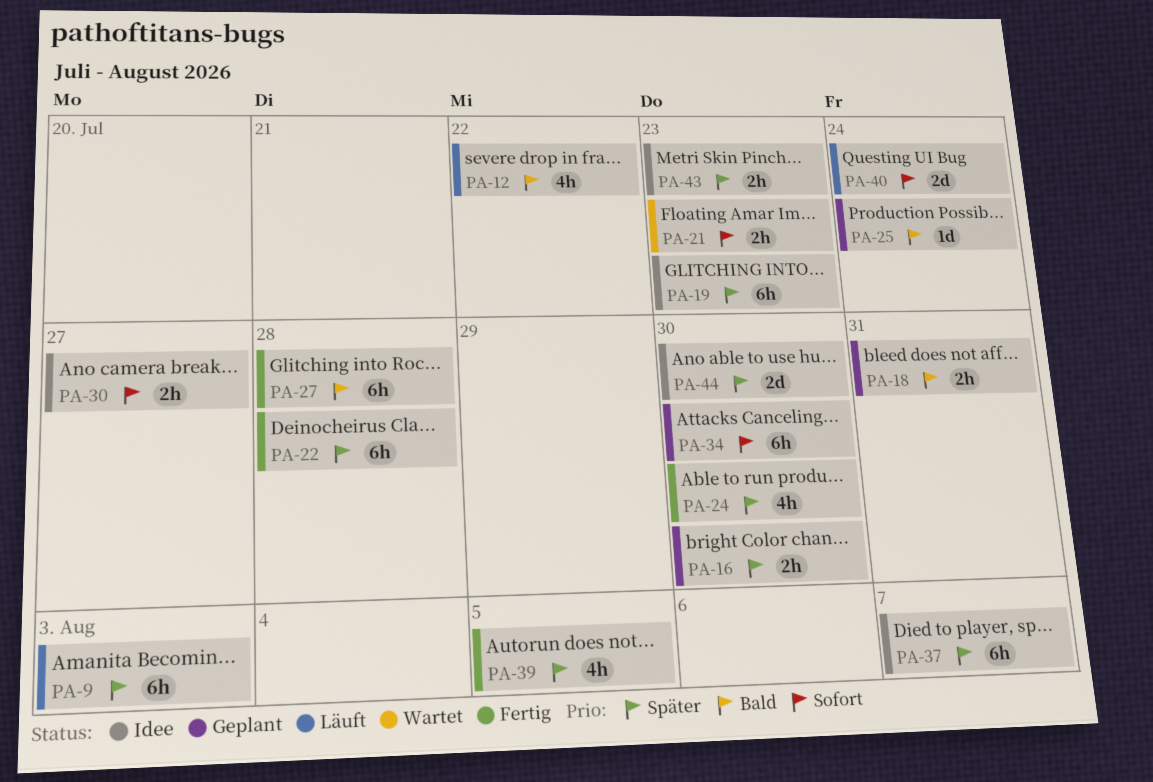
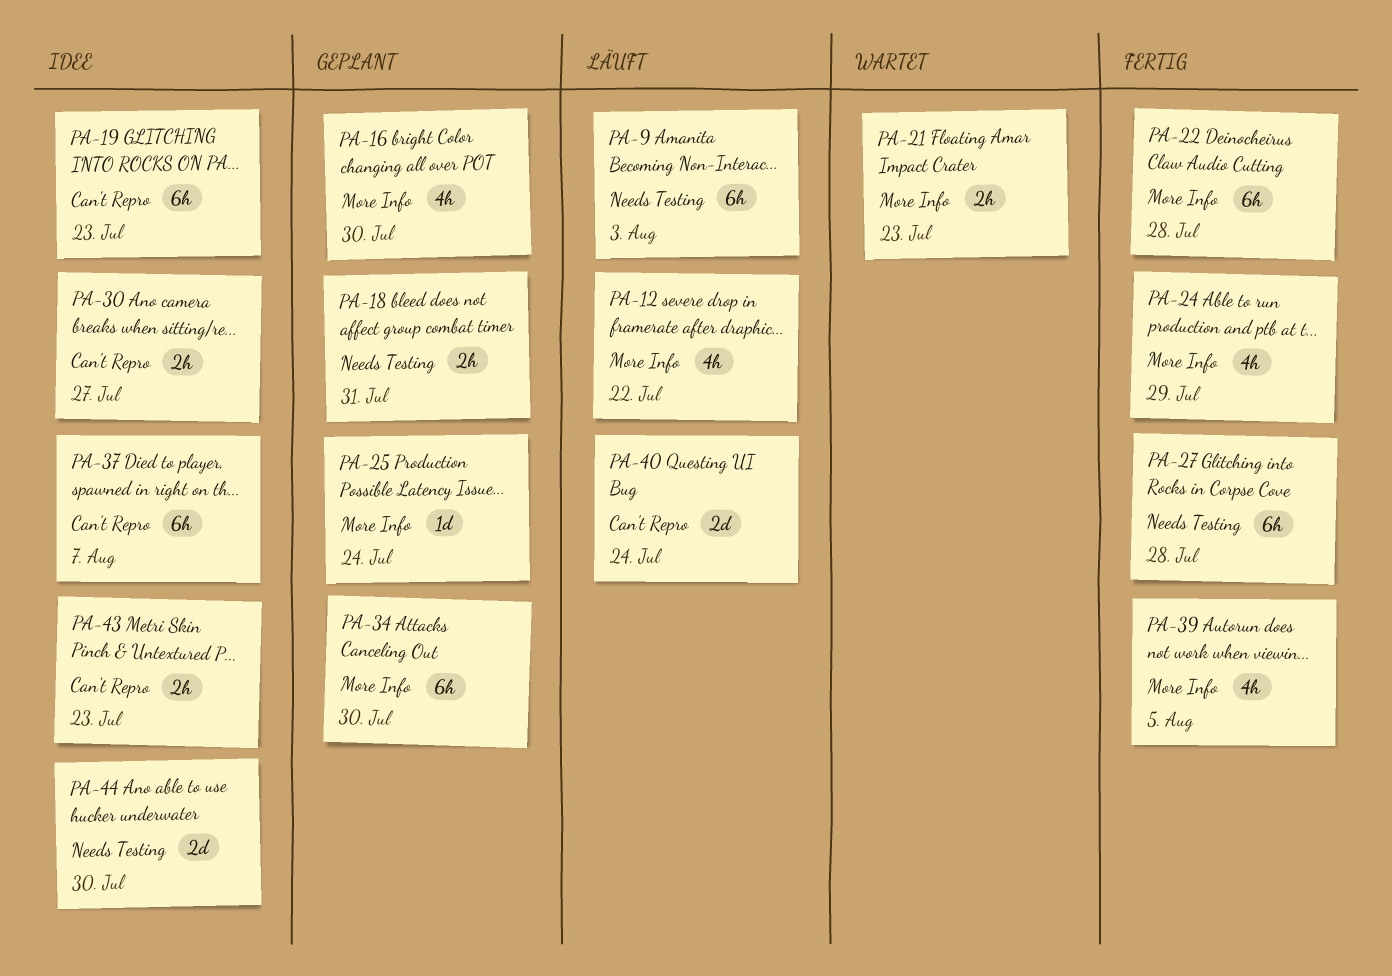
PA-16, estimate: 2h -> 4h
PA-24, due: Jul 30 -> Jul 29

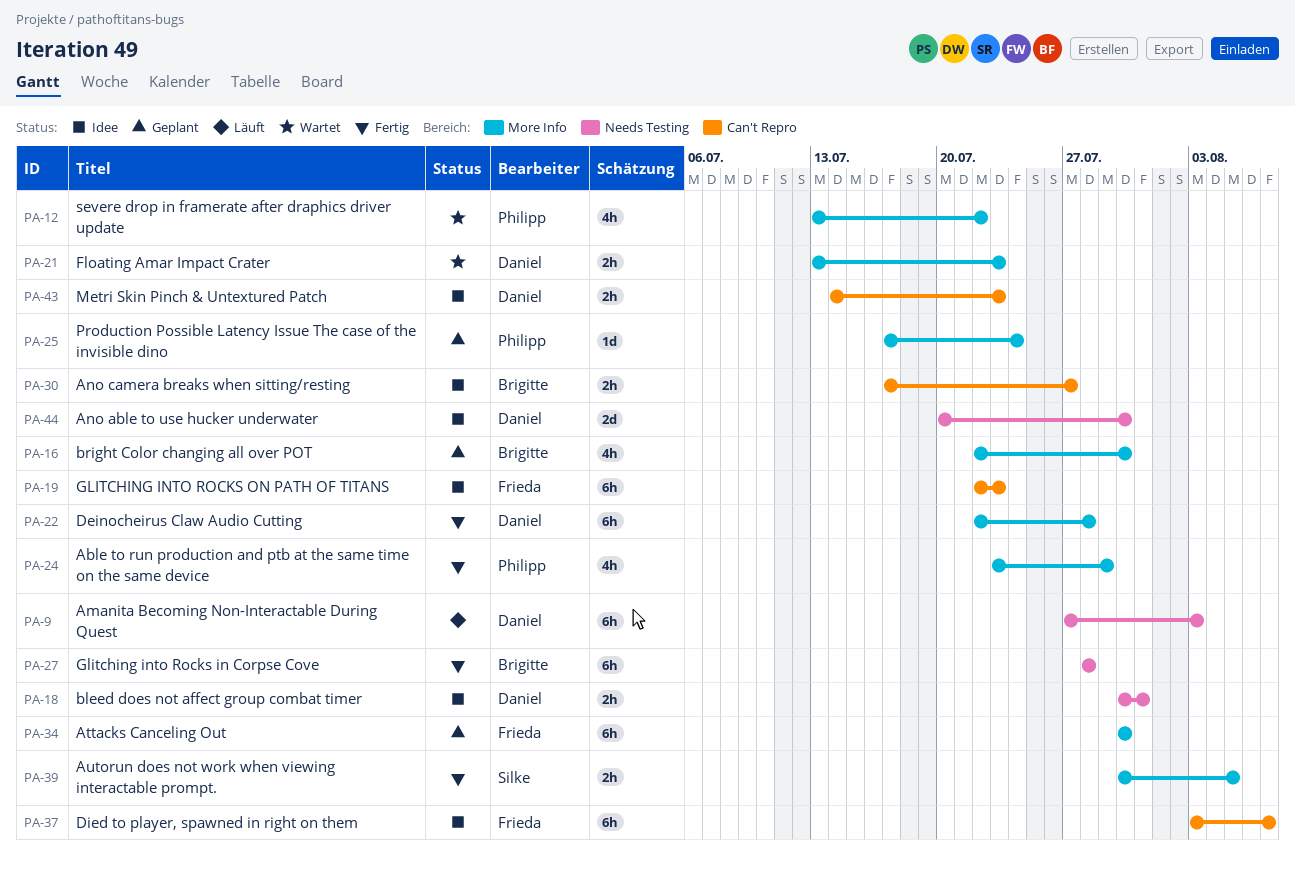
PA-12, status: Läuft -> Wartet
PA-18, status: Geplant -> Idee
PA-39, estimate: 4h -> 2h
PA-40: present -> none

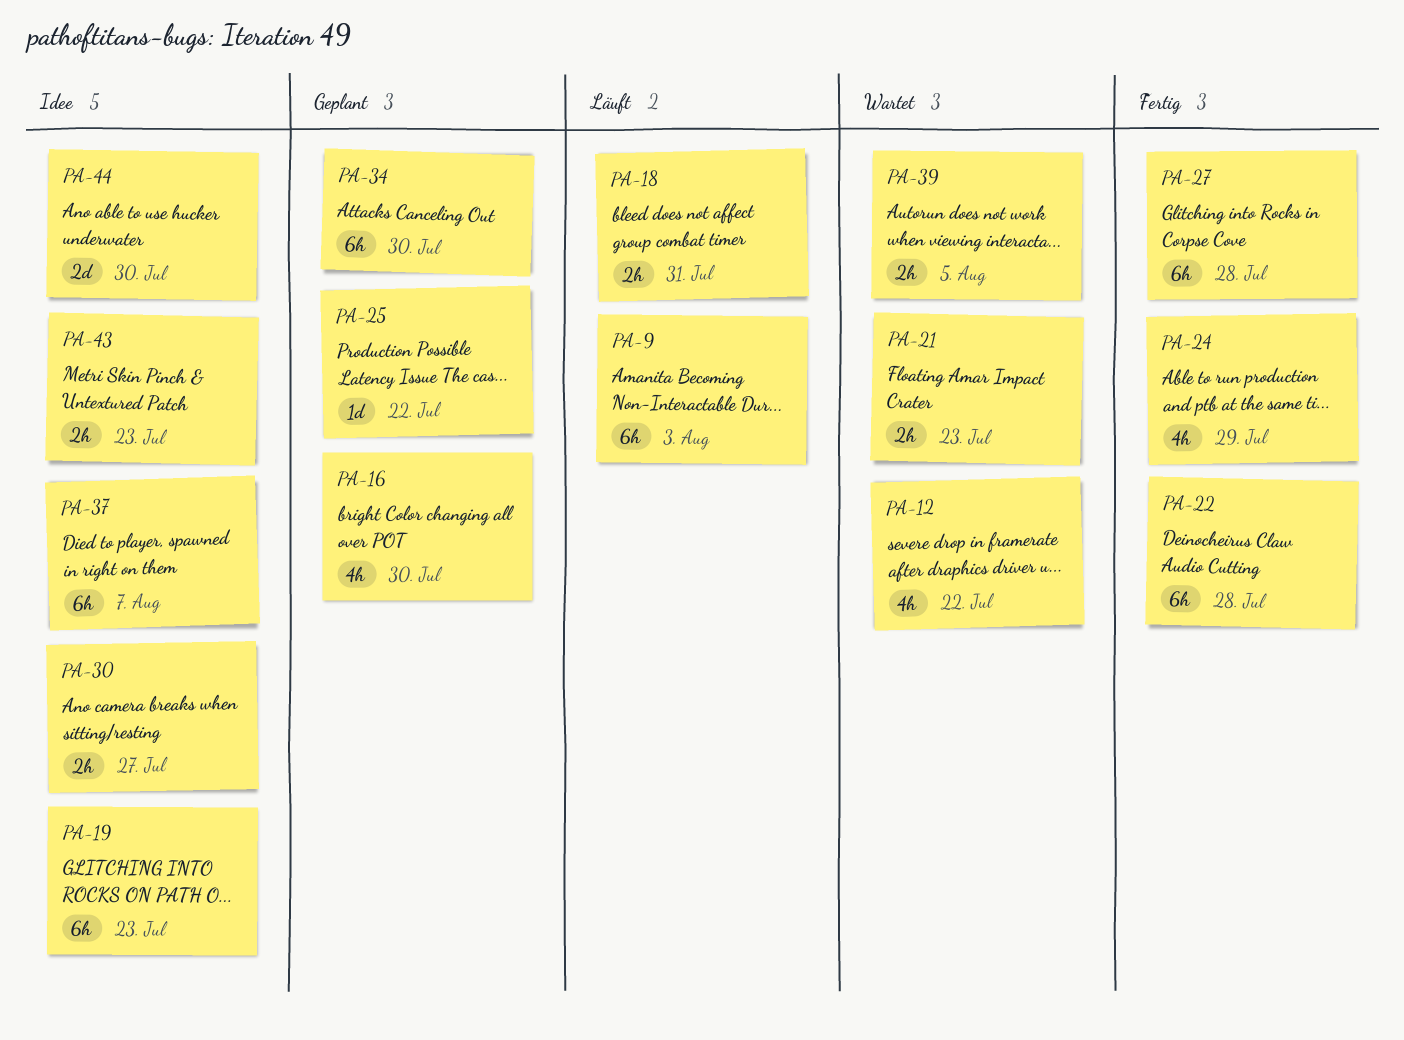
PA-18, status: Idee -> Läuft
PA-25, due: Jul 24 -> Jul 22
PA-39, status: Fertig -> Wartet

